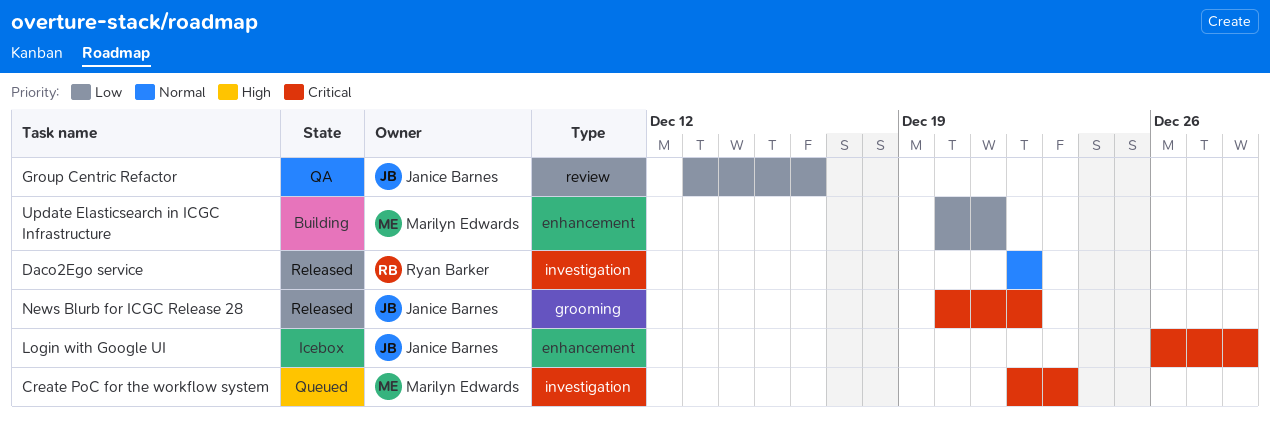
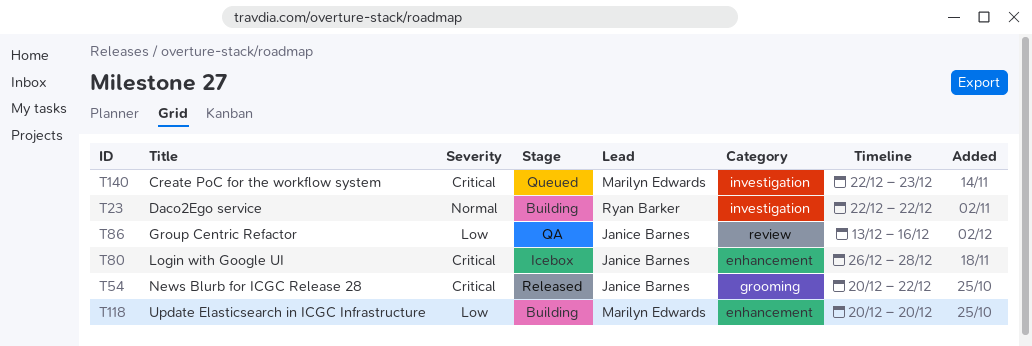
Daco2Ego service, status: Released -> Building
Update Elasticsearch in ICGC Infrastructure, due: Dec 21 -> Dec 20

